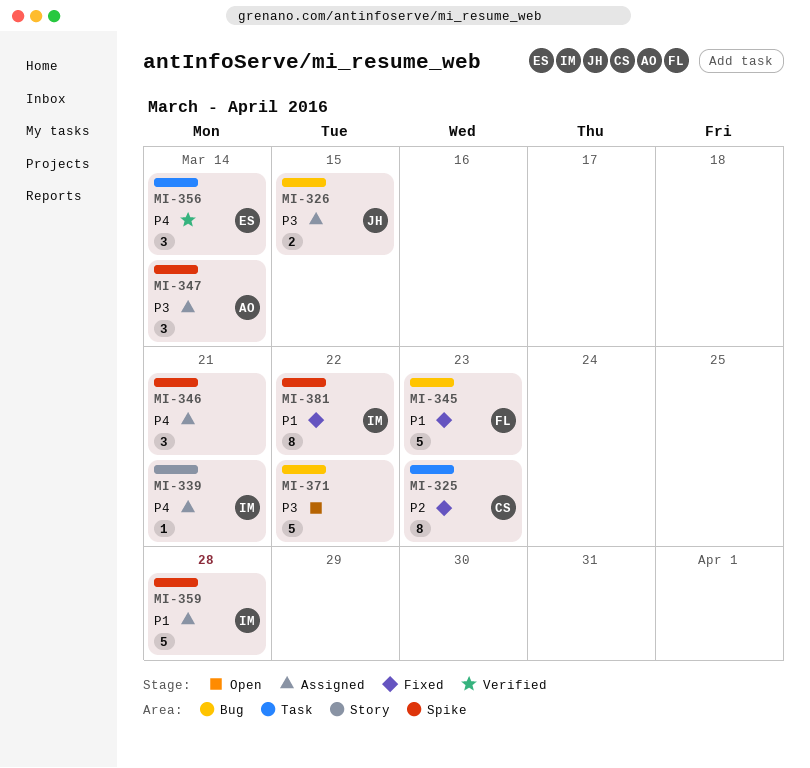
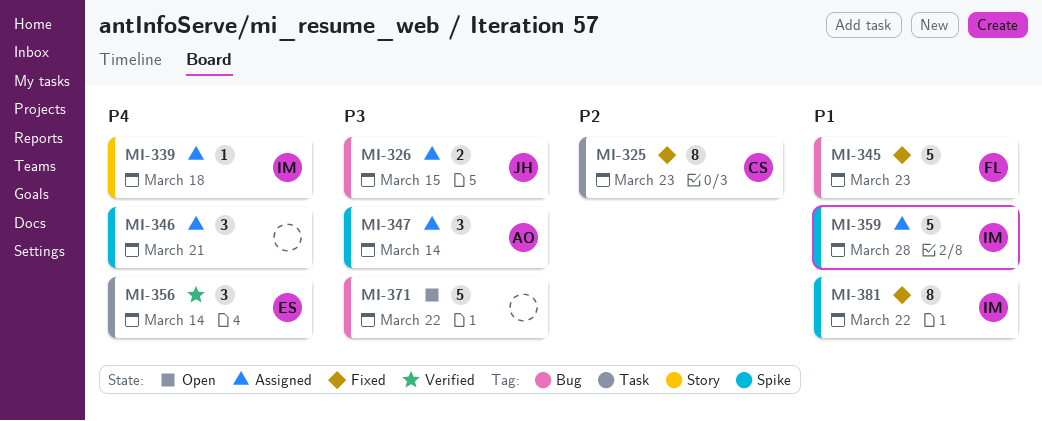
MI-339, due: Mar 21 -> Mar 18

